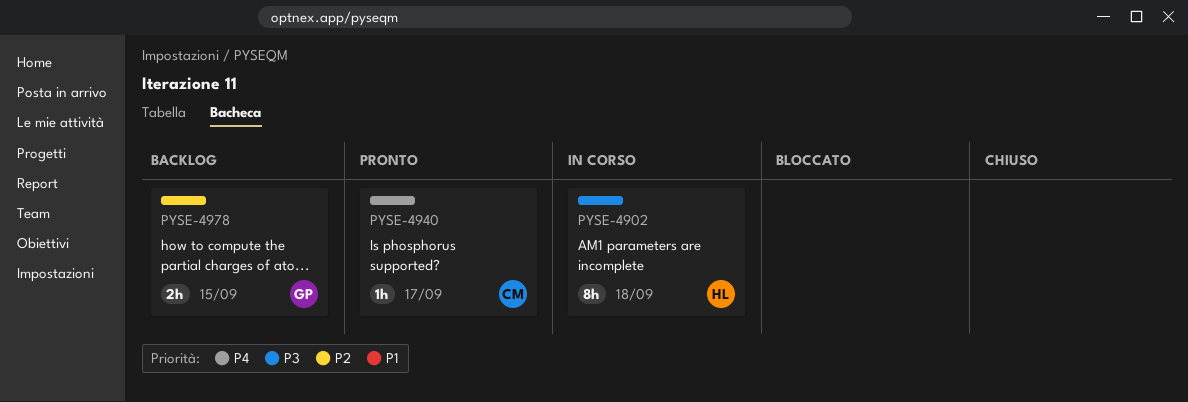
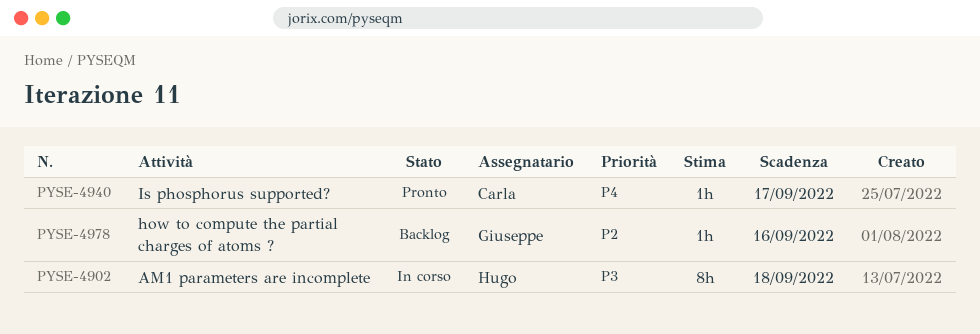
PYSE-4978, estimate: 2h -> 1h
PYSE-4978, due: Sep 15 -> Sep 16

